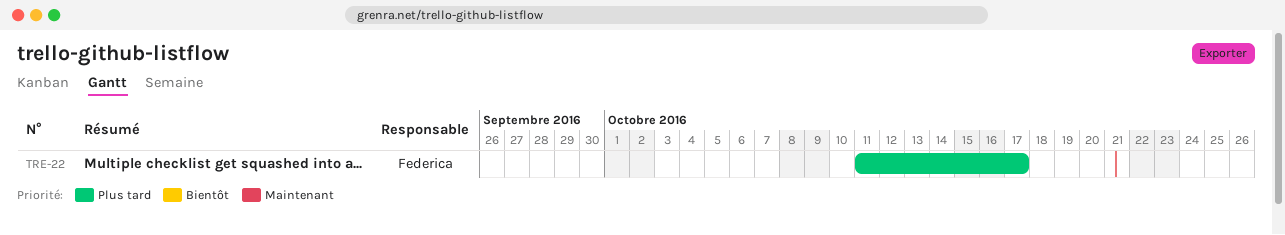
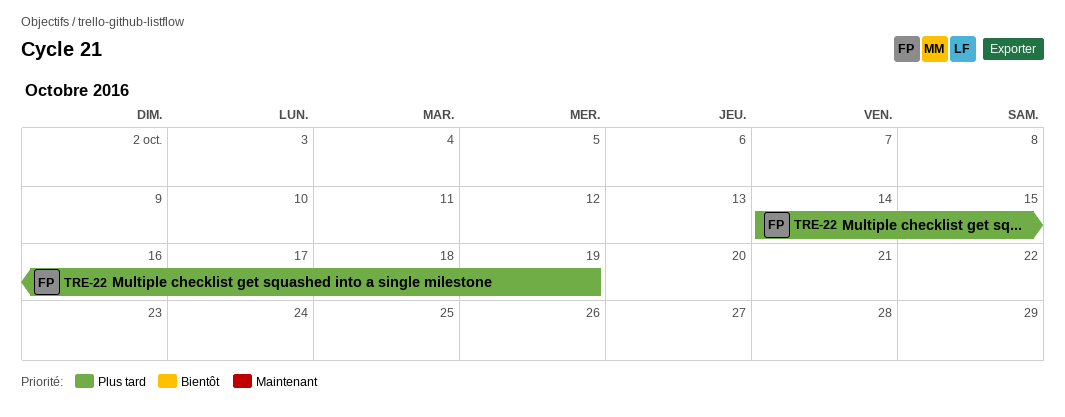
TRE-22, start: Oct 11 -> Oct 14
TRE-22, due: Oct 17 -> Oct 19

